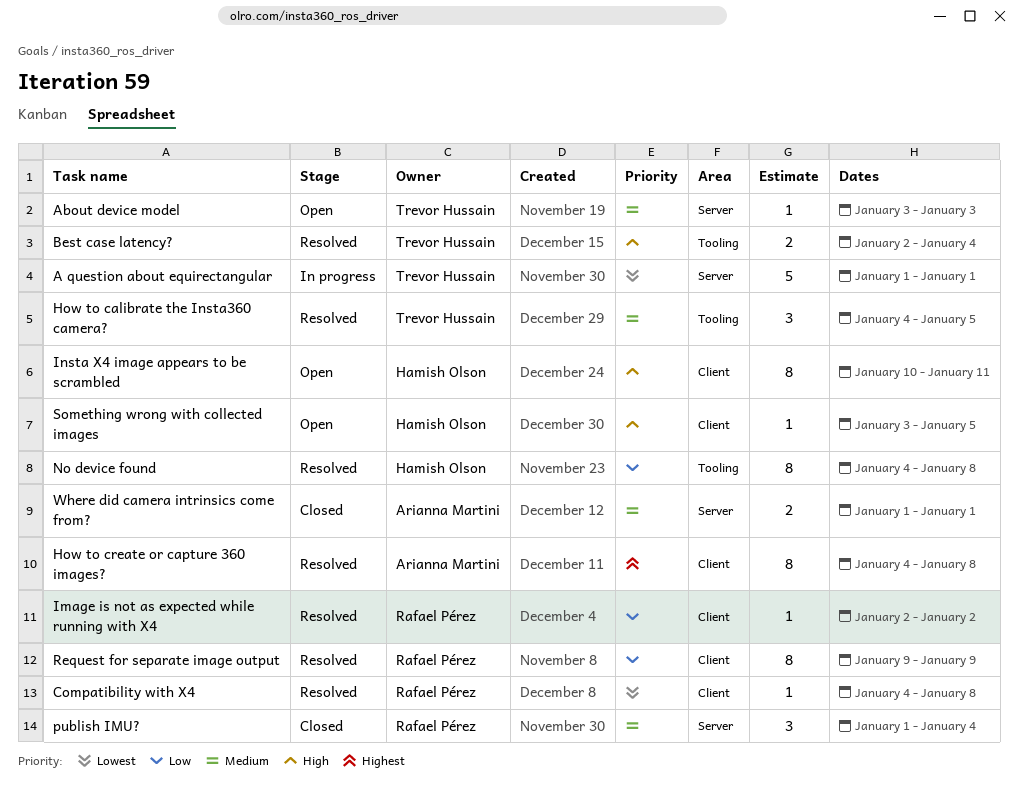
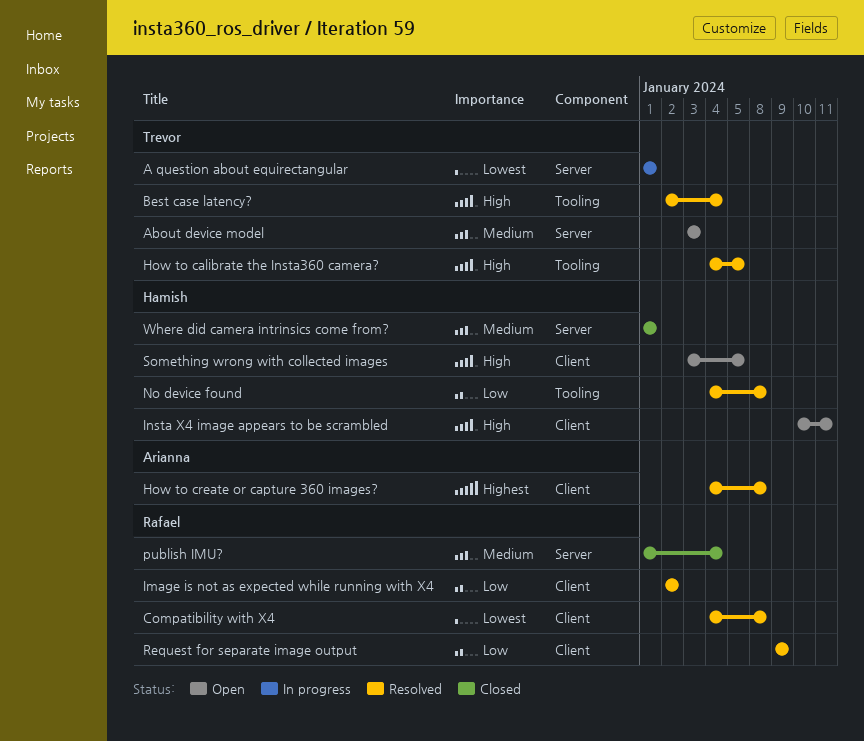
How to calibrate the Insta360 camera?, priority: Medium -> High
Where did camera intrinsics come from?, owner: Arianna Martini -> Hamish Olson

